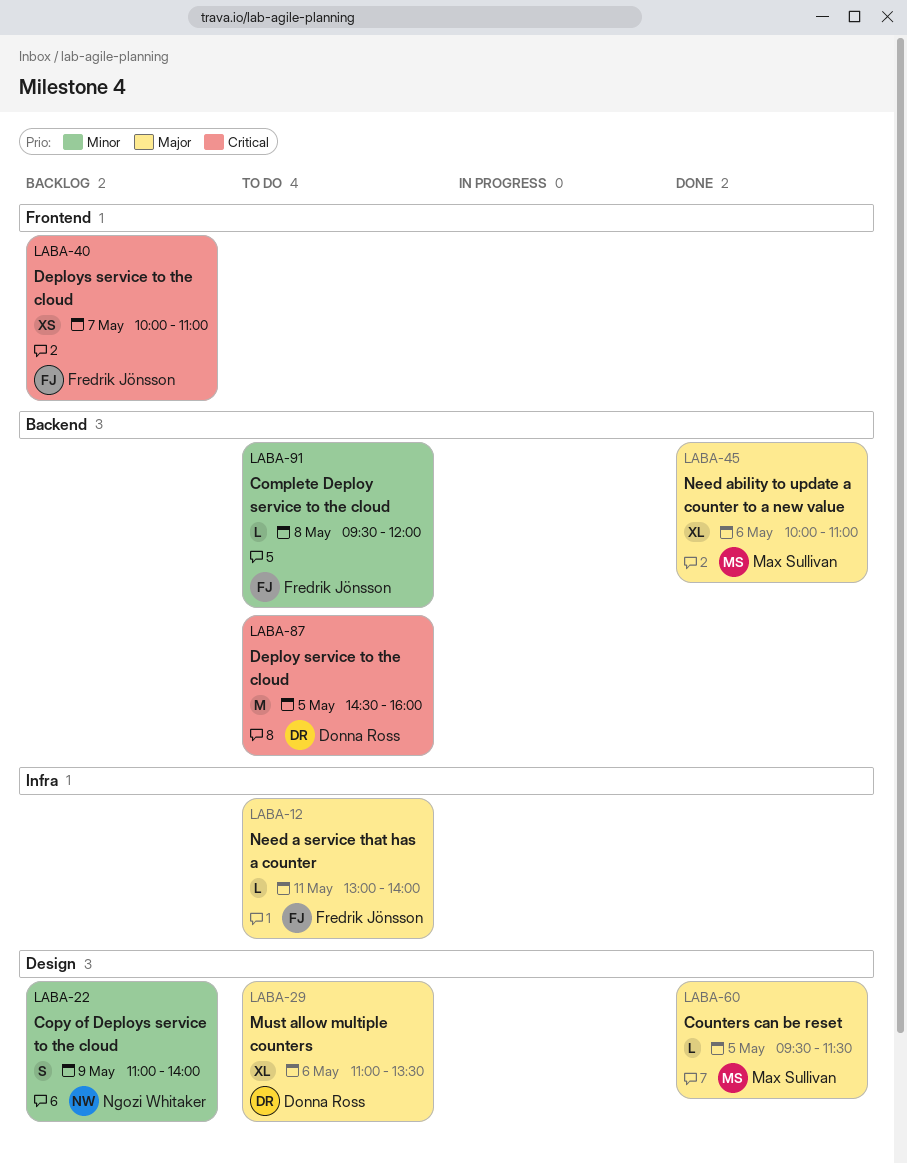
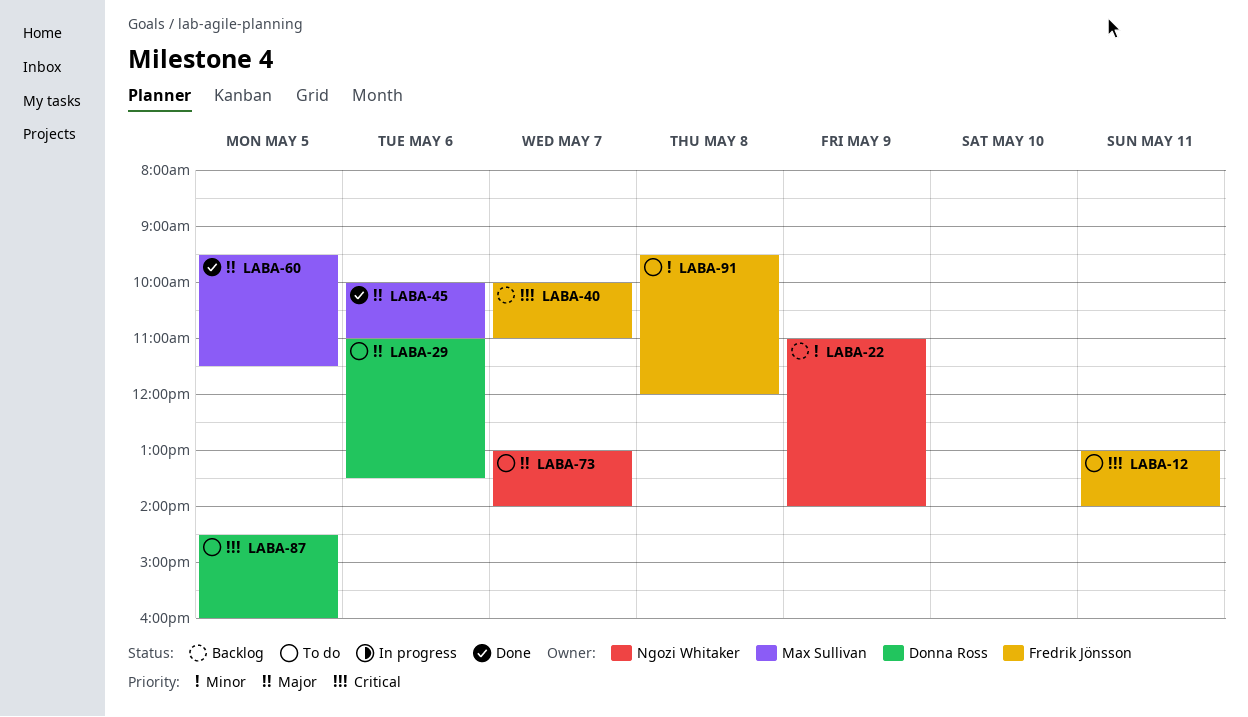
LABA-12, priority: Major -> Critical
LABA-73: none -> present

